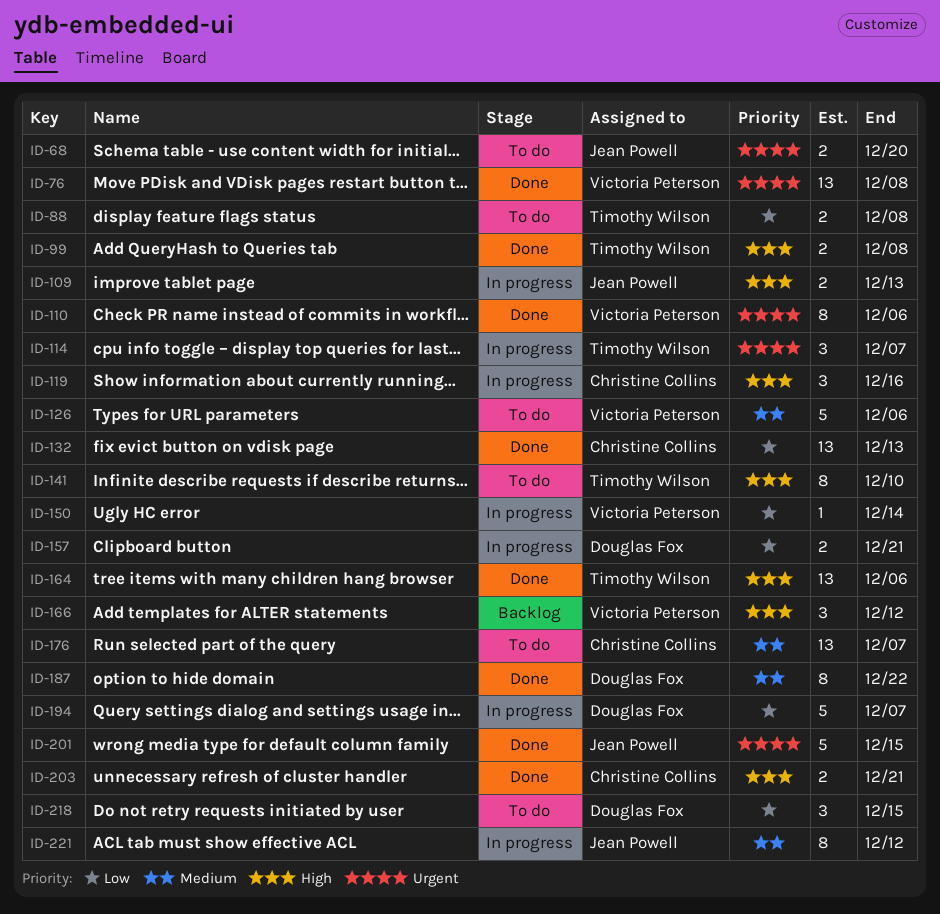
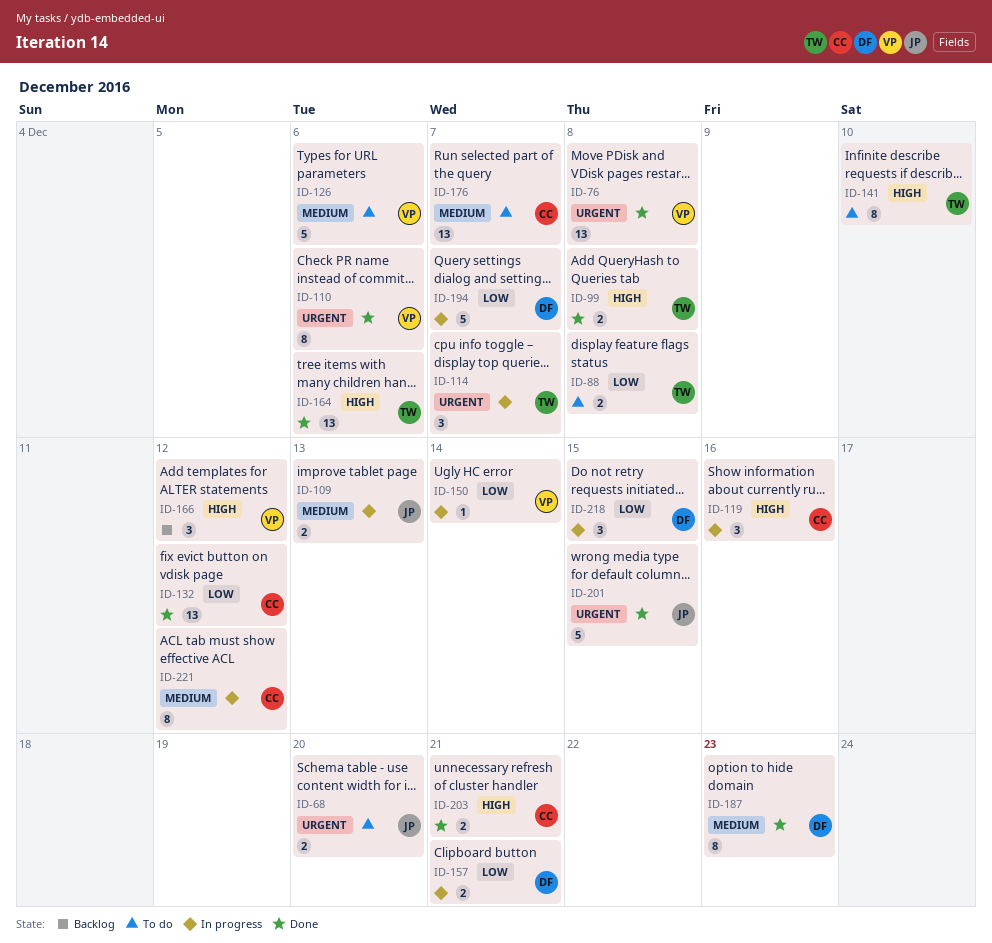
ID-109, priority: High -> Medium
ID-132, due: Dec 13 -> Dec 12
ID-187, due: Dec 22 -> Dec 23
ID-218, status: To do -> In progress
ID-221, owner: Jean Powell -> Christine Collins

